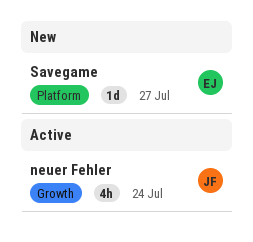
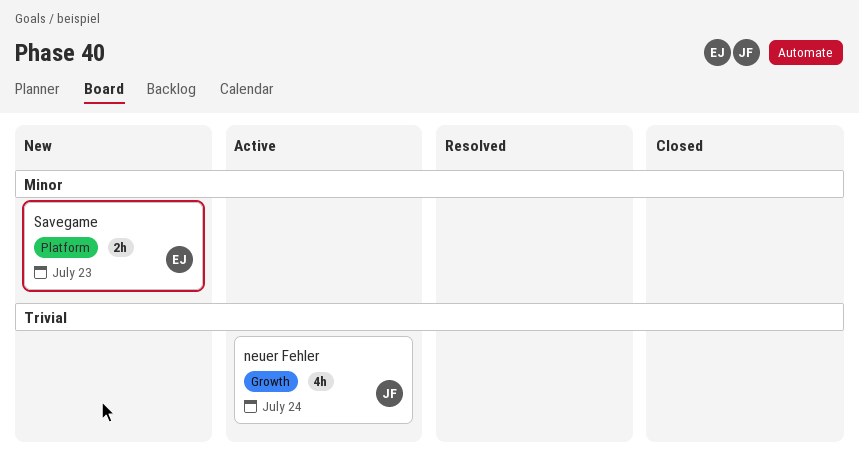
Savegame, estimate: 1d -> 2h
Savegame, due: Jul 27 -> Jul 23

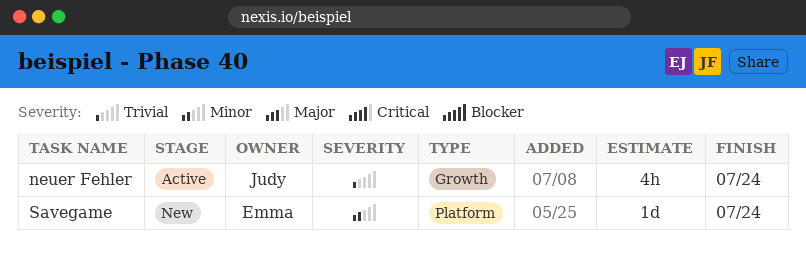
Savegame, estimate: 2h -> 1d
Savegame, due: Jul 23 -> Jul 24

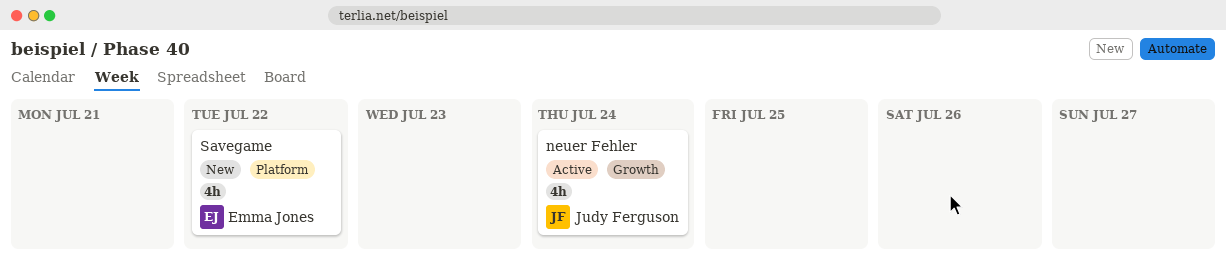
Savegame, estimate: 1d -> 4h
Savegame, due: Jul 24 -> Jul 22

